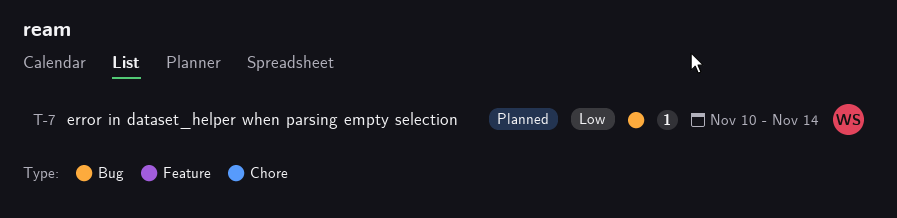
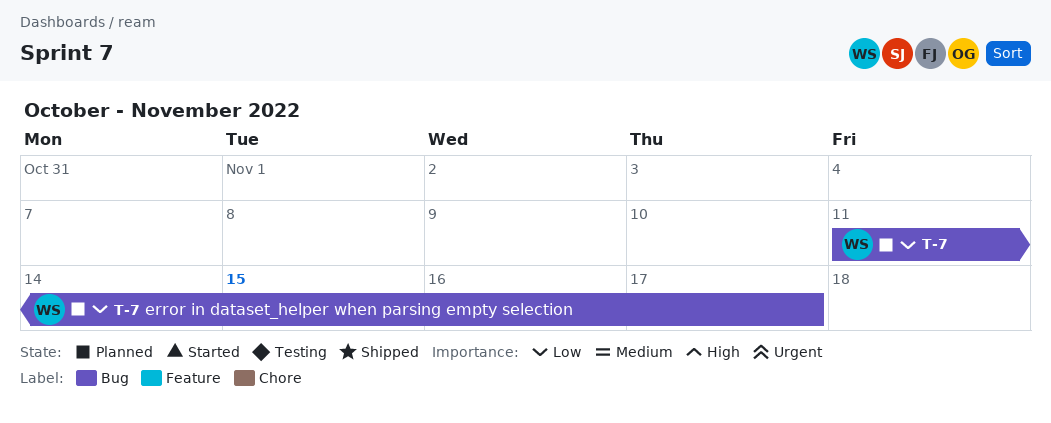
T-7, start: Nov 10 -> Nov 11
T-7, due: Nov 14 -> Nov 17

